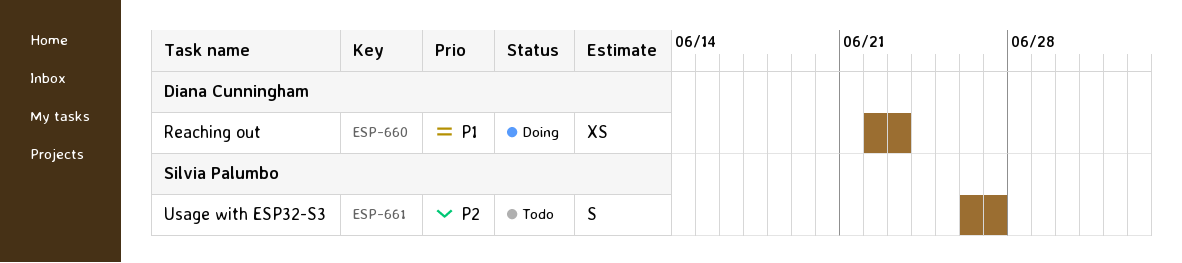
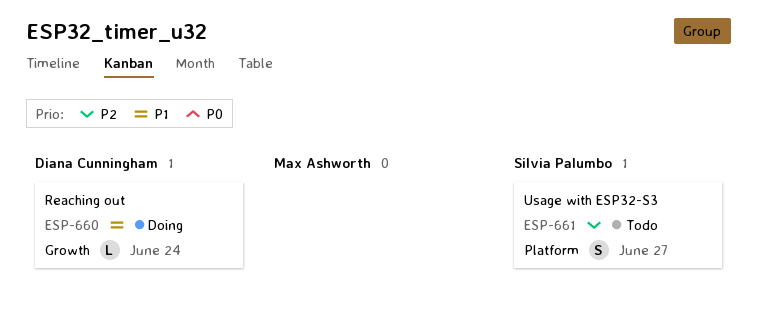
ESP-660, estimate: XS -> L
ESP-660, due: Jun 23 -> Jun 24

